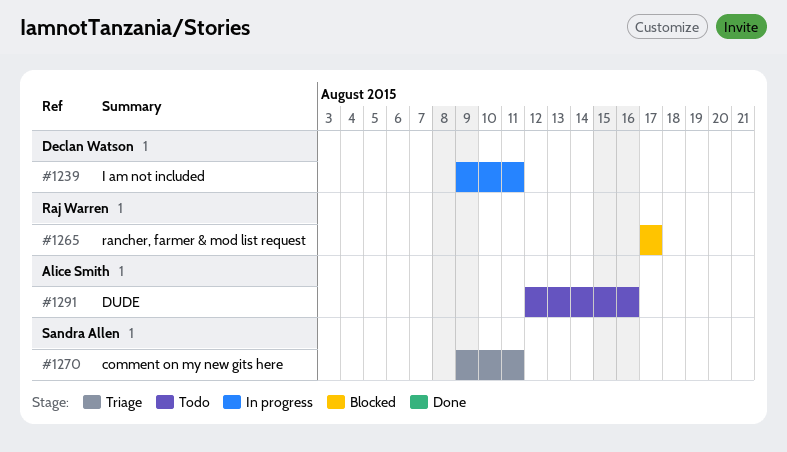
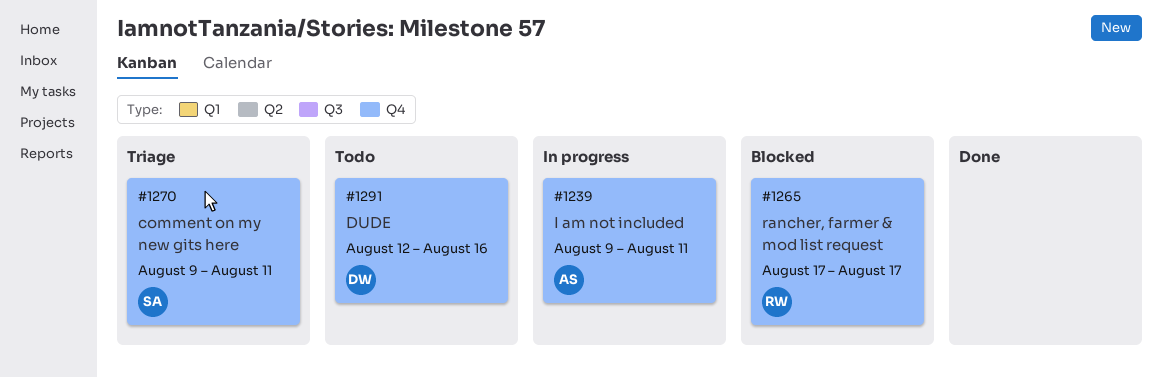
#1239, owner: Declan Watson -> Alice Smith
#1291, owner: Alice Smith -> Declan Watson

